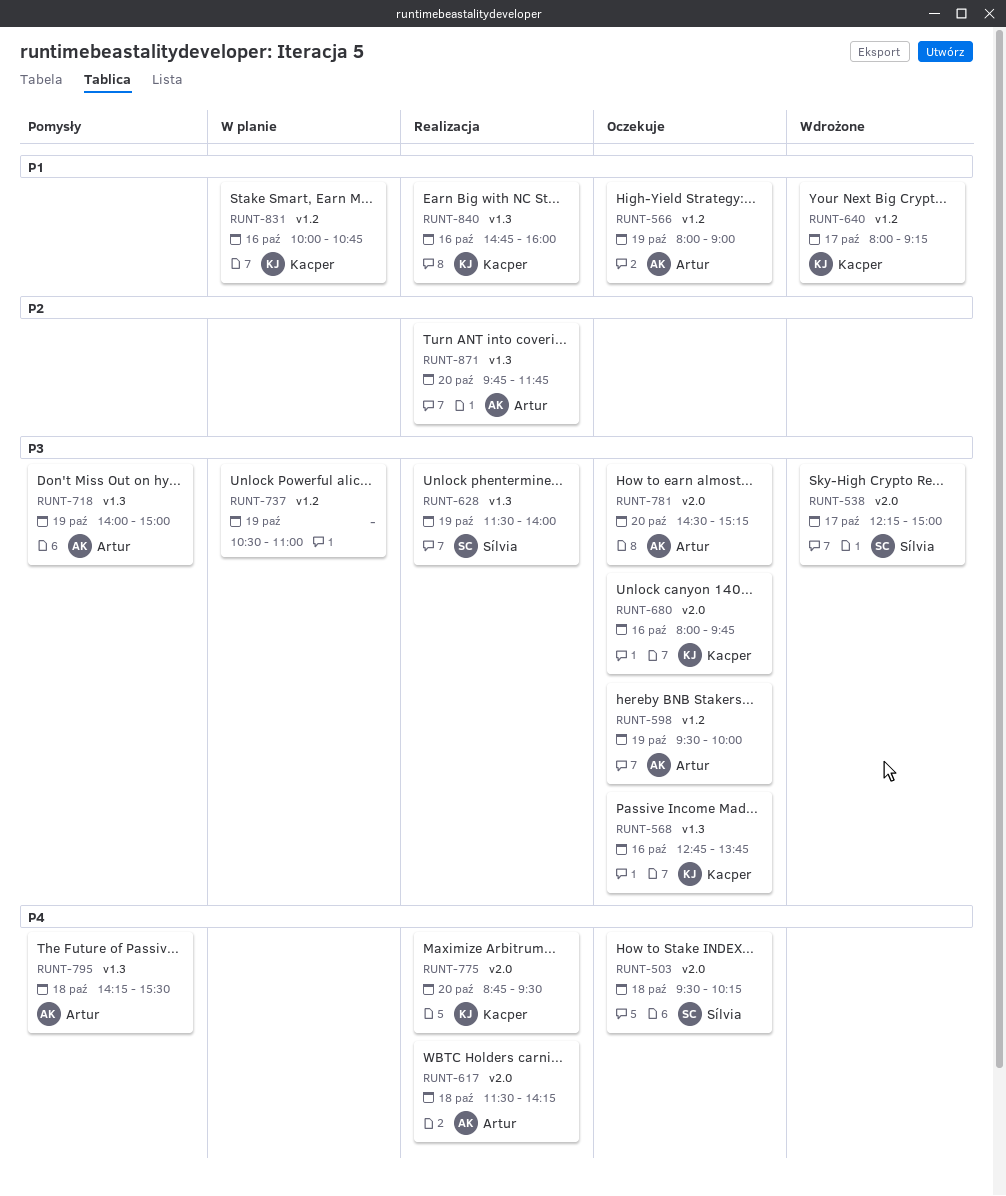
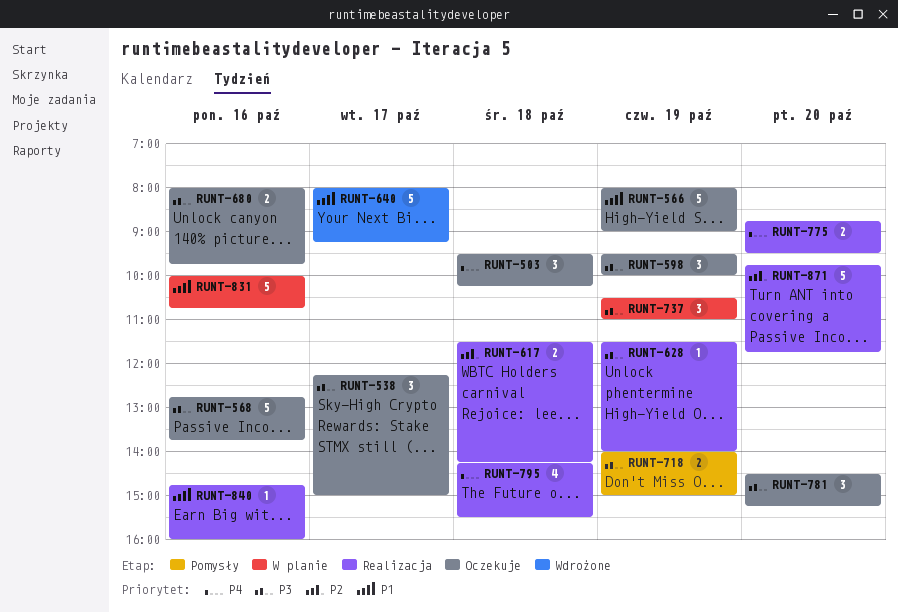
RUNT-538, status: Wdrożone -> Oczekuje
RUNT-617, priority: P4 -> P2
RUNT-795, status: Pomysły -> Realizacja

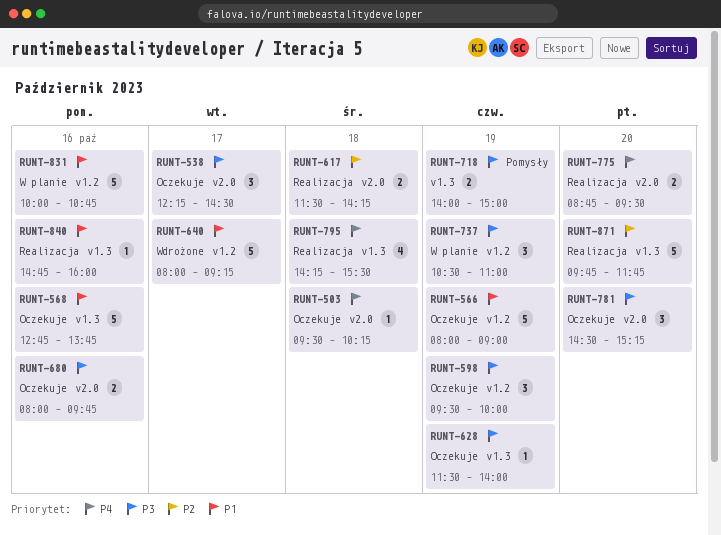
RUNT-503, estimate: 3 -> 1
RUNT-538, ends: 15:00 -> 14:30
RUNT-568, priority: P3 -> P1
RUNT-628, status: Realizacja -> Oczekuje

